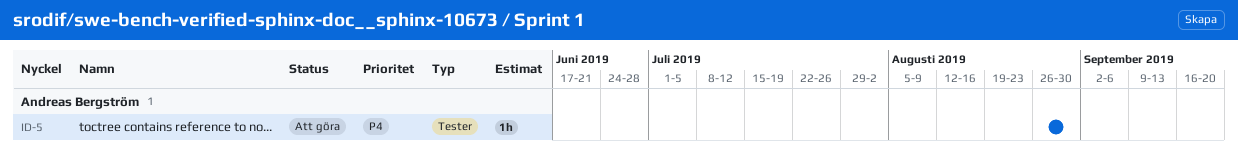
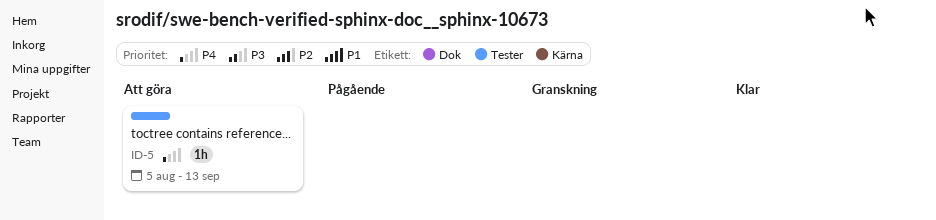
ID-5, start: Aug 26 -> Aug 5
ID-5, due: Aug 30 -> Sep 13

